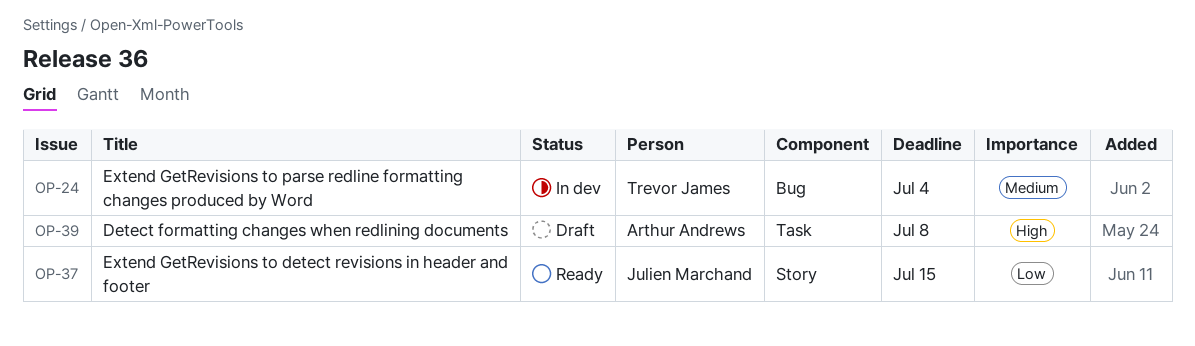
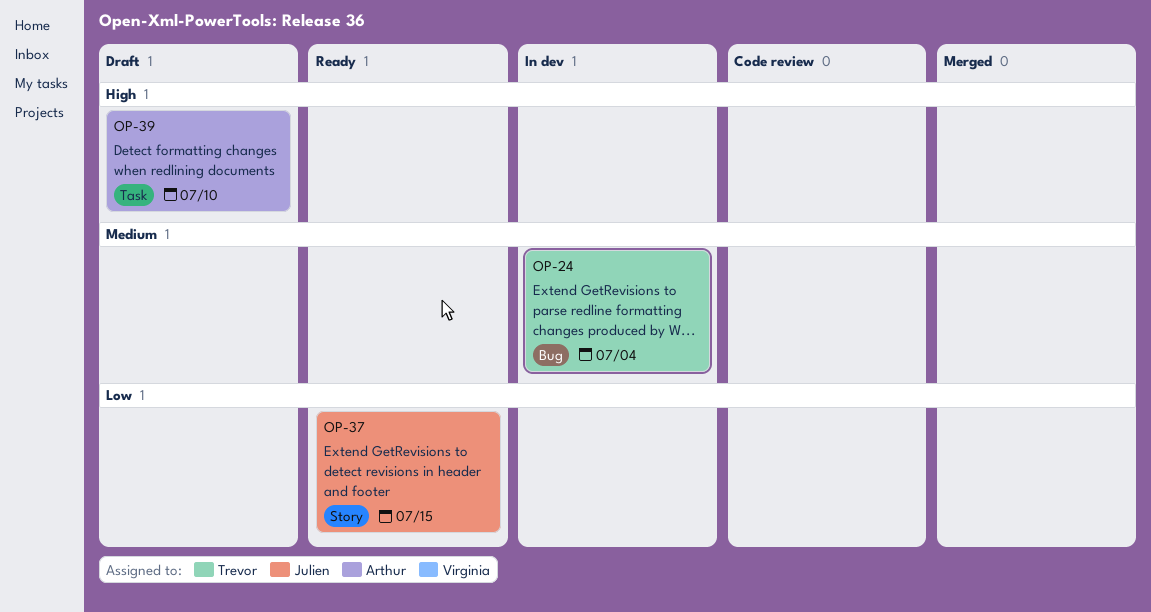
OP-39, due: Jul 8 -> Jul 10

